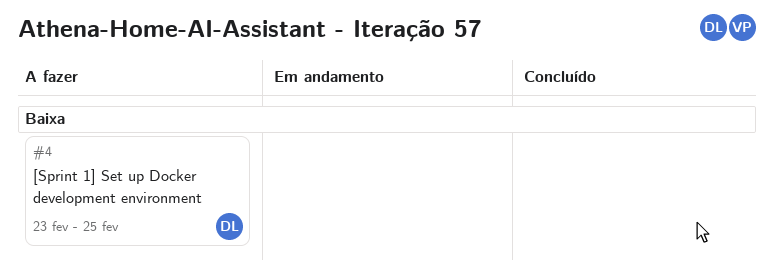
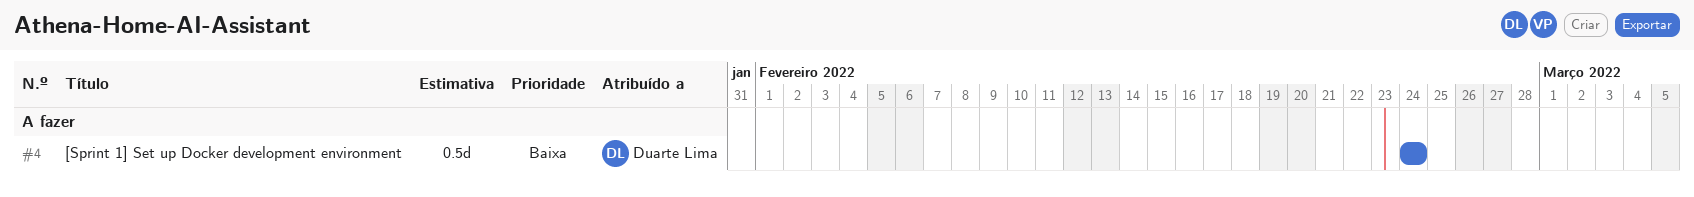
#4, start: Feb 23 -> Feb 24
#4, due: Feb 25 -> Feb 24

